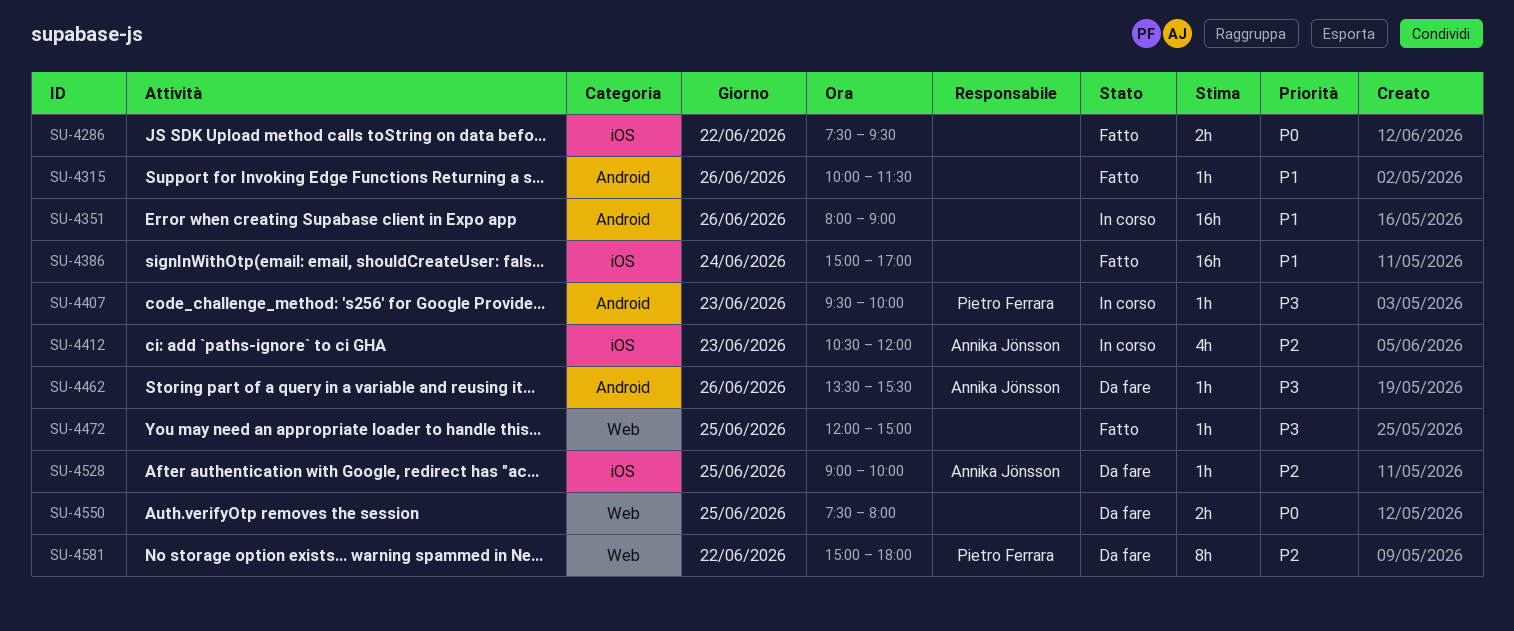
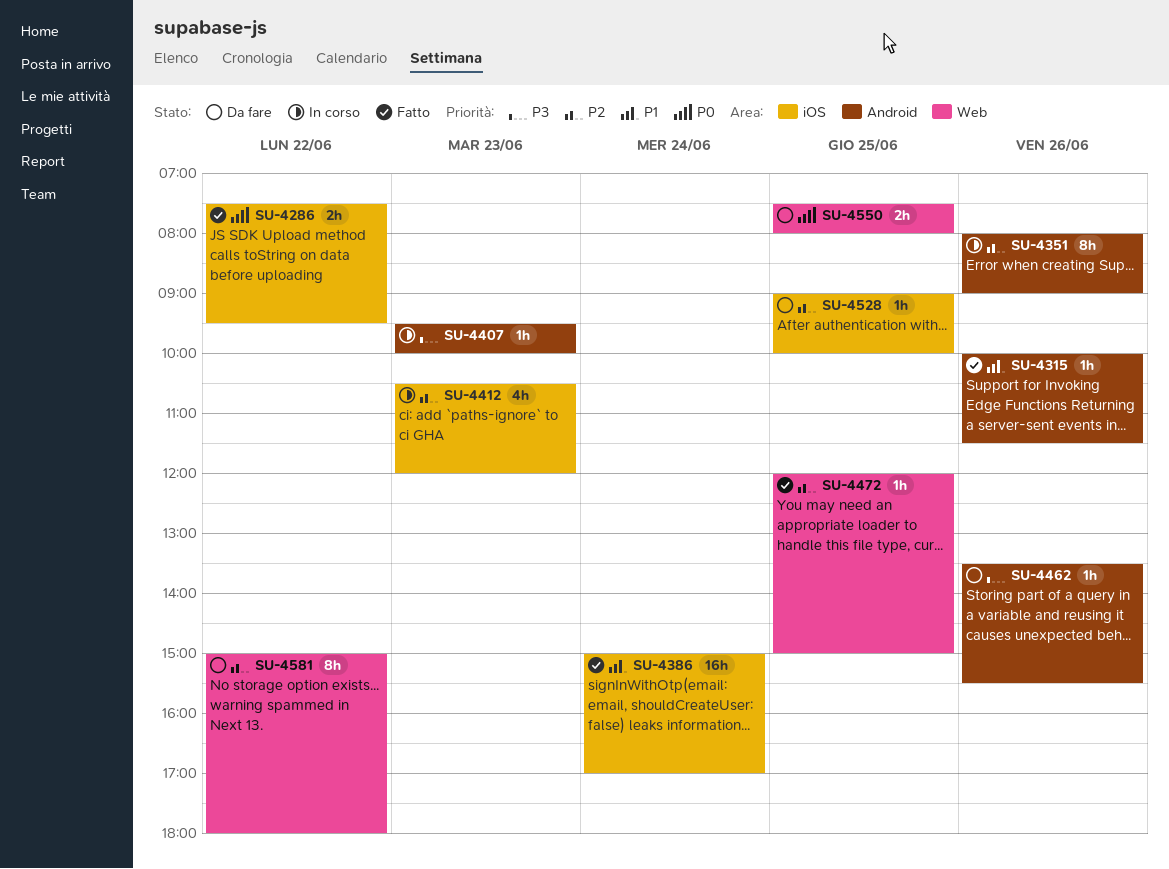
SU-4351, priority: P1 -> P2
SU-4351, estimate: 16h -> 8h
SU-4472, priority: P3 -> P2

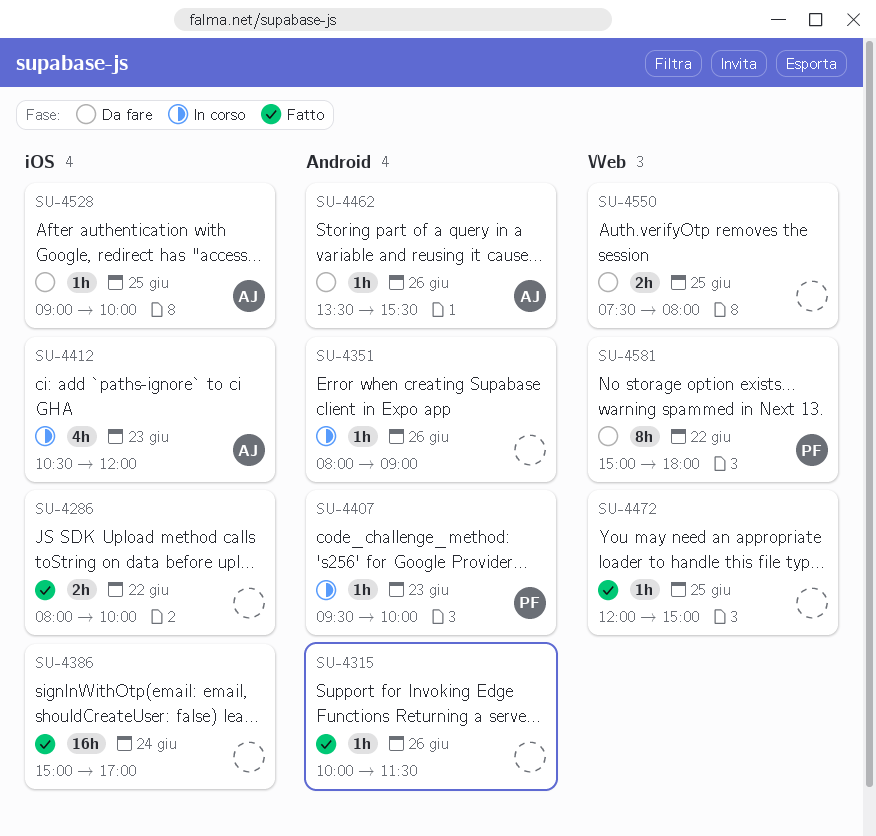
SU-4286, begins: 07:30 -> 08:00
SU-4286, ends: 09:30 -> 10:00
SU-4351, estimate: 8h -> 1h

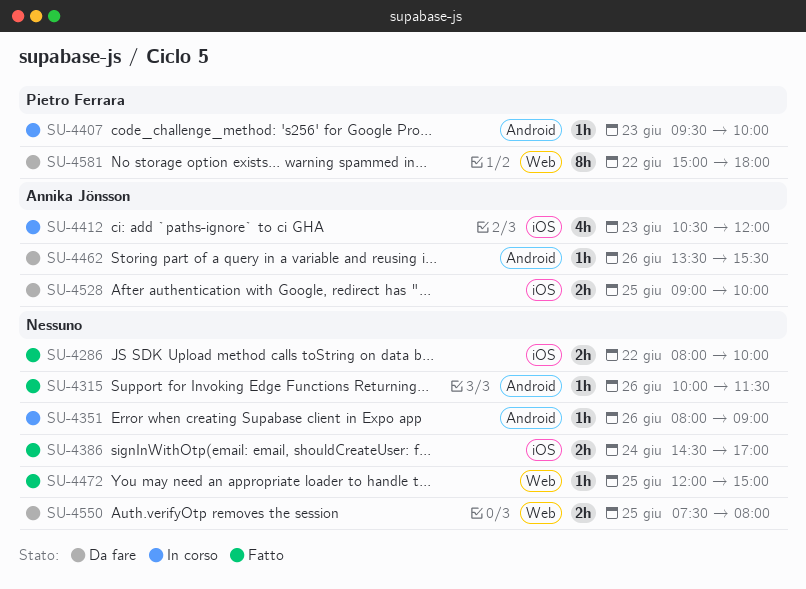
SU-4386, estimate: 16h -> 2h
SU-4386, begins: 15:00 -> 14:30
SU-4528, estimate: 1h -> 2h

